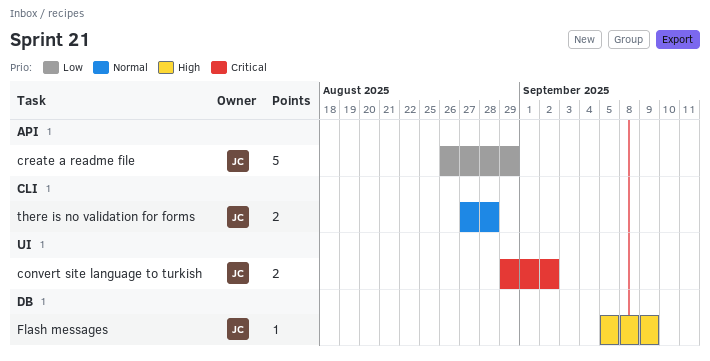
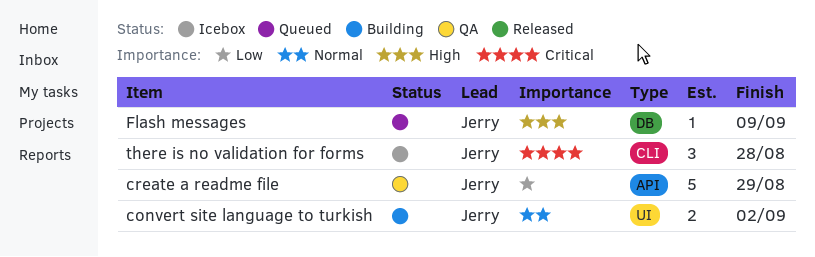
convert site language to turkish, priority: Critical -> Normal
there is no validation for forms, priority: Normal -> Critical
there is no validation for forms, estimate: 2 -> 3

